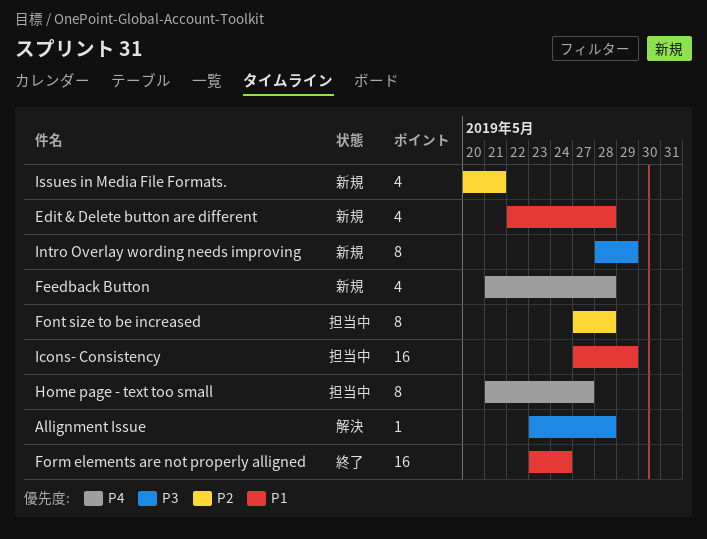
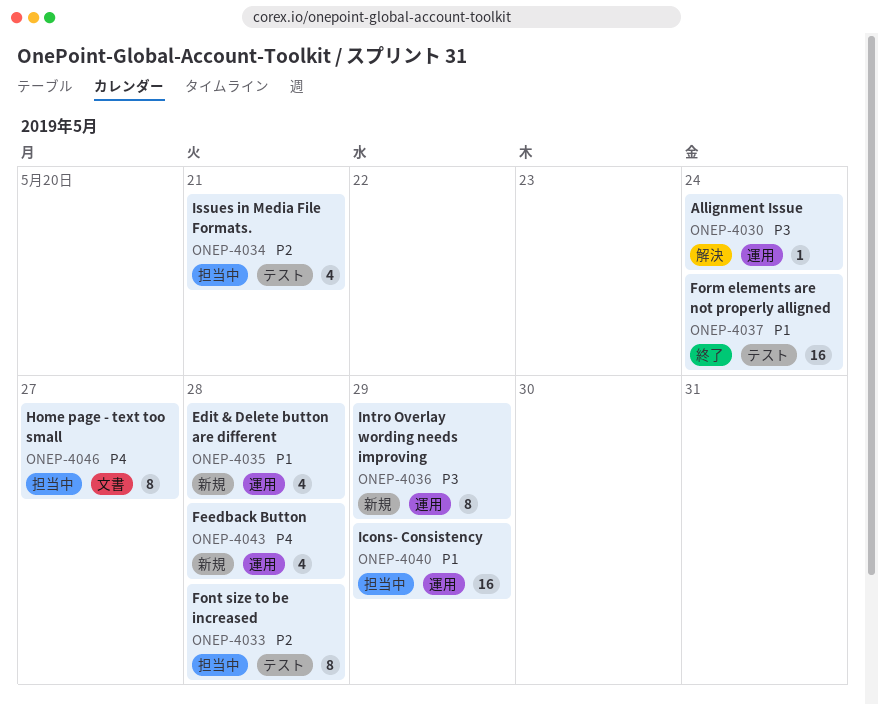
Allignment Issue, due: May 28 -> May 24
Issues in Media File Formats., status: 新規 -> 担当中

